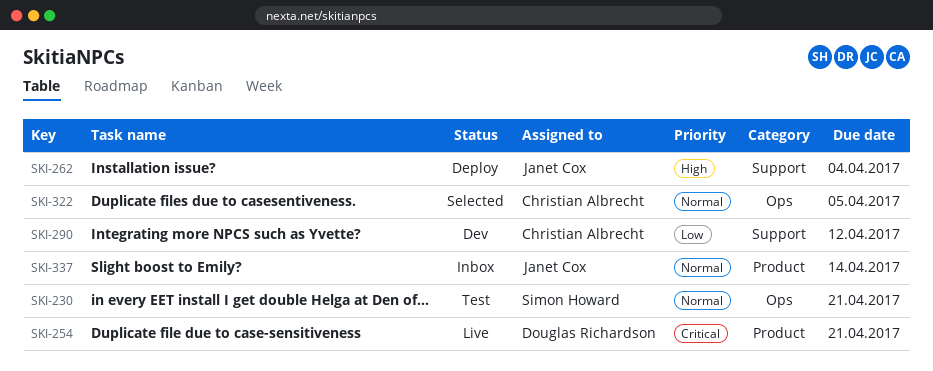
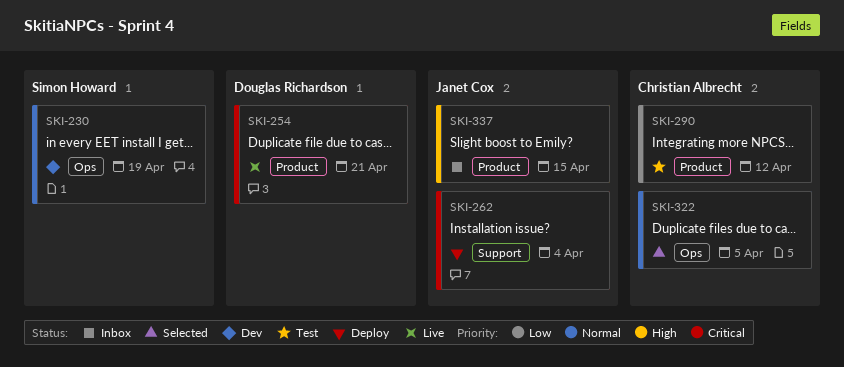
SKI-230, status: Test -> Dev
SKI-230, due: Apr 21 -> Apr 19
SKI-262, priority: High -> Critical
SKI-290, status: Dev -> Test
SKI-290, label: Support -> Product
SKI-337, priority: Normal -> High
SKI-337, due: Apr 14 -> Apr 15

